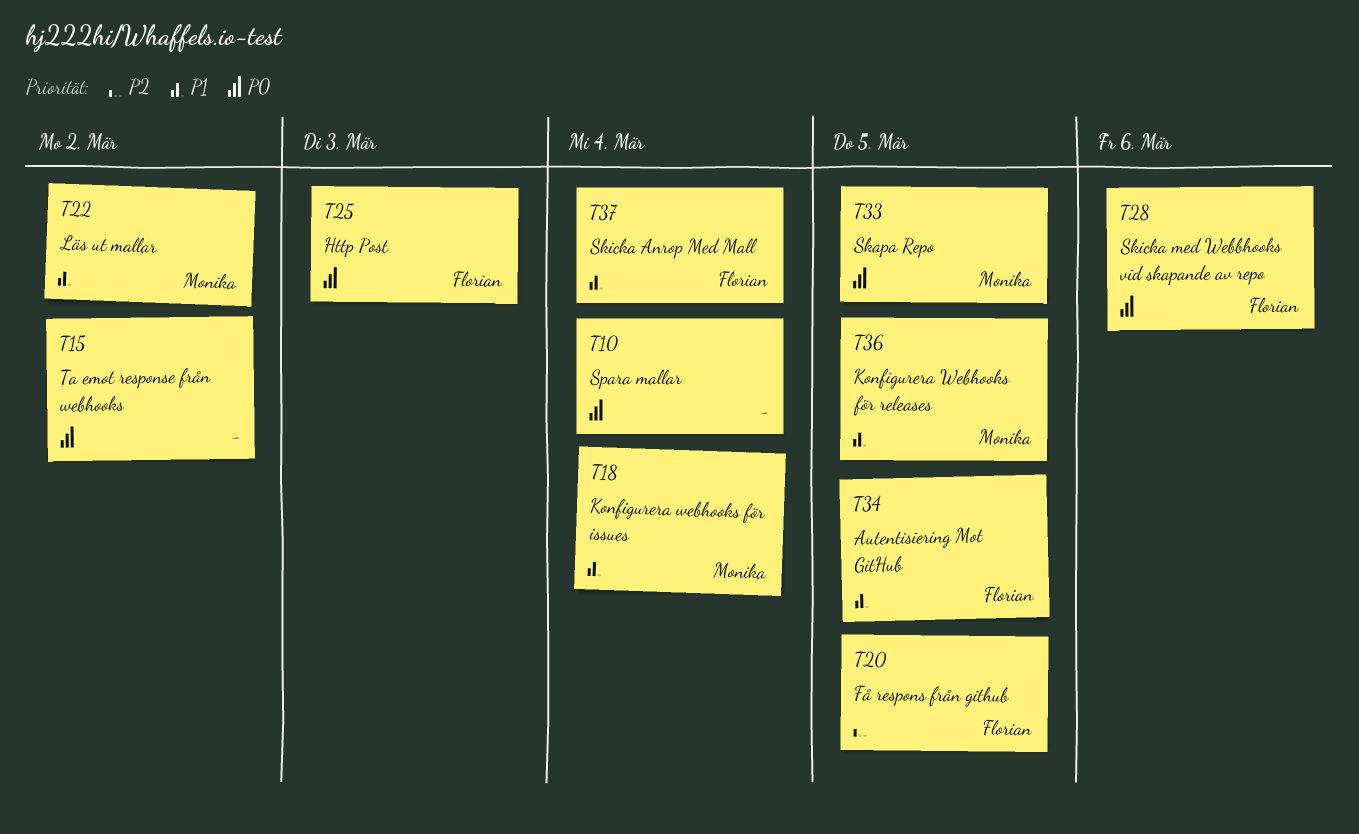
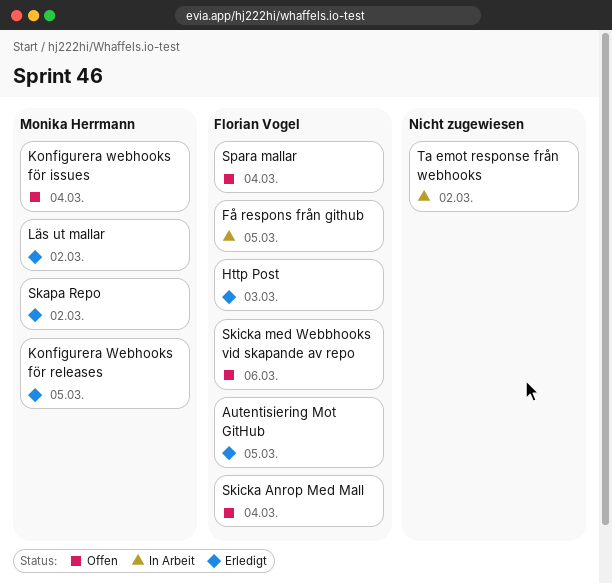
Skapa Repo, due: Mar 5 -> Mar 2
Spara mallar, owner: none -> Florian Vogel

